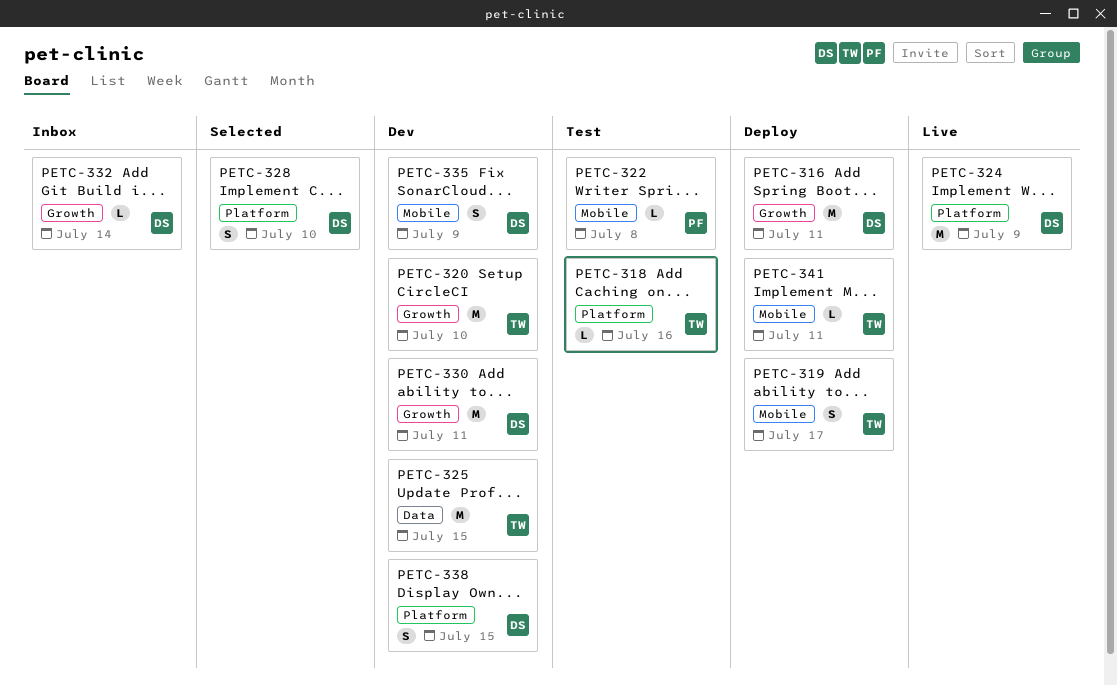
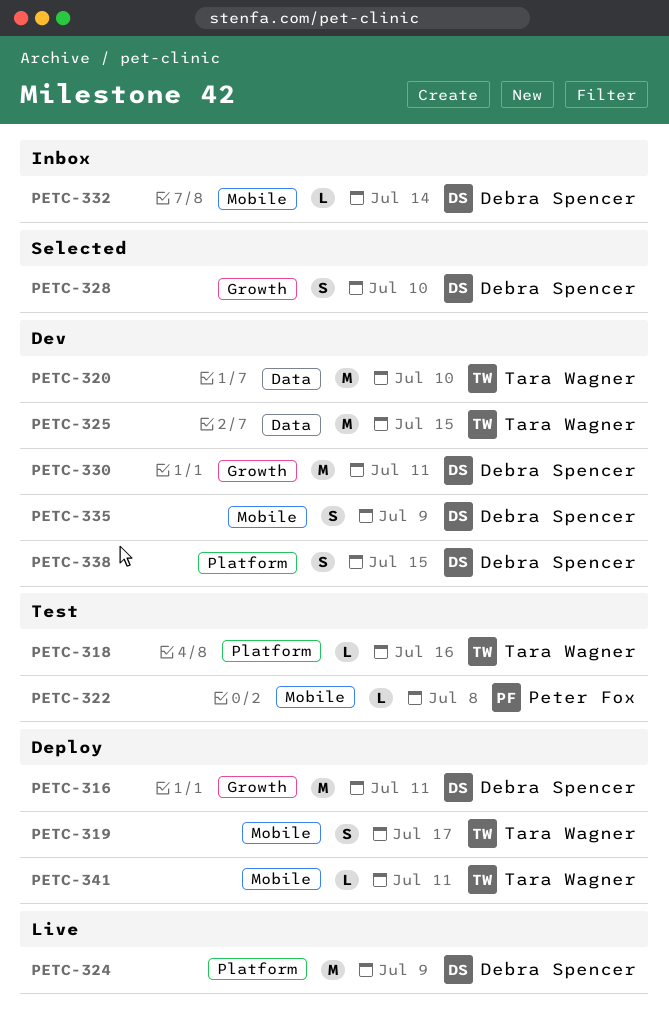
PETC-320, label: Growth -> Data
PETC-328, label: Platform -> Growth
PETC-332, label: Growth -> Mobile

